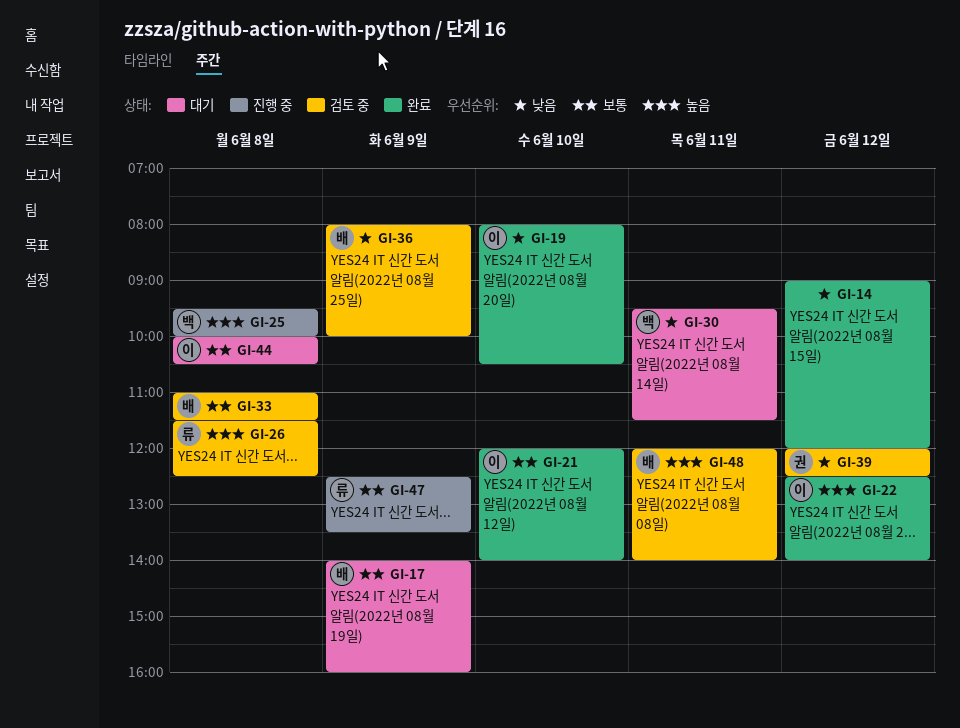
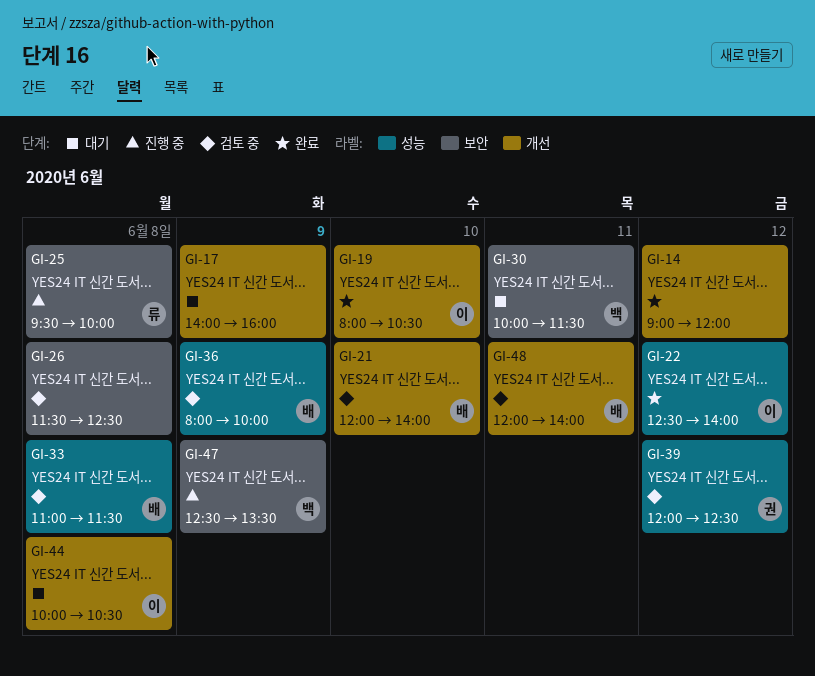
GI-17, owner: 배 -> none
GI-21, status: 완료 -> 검토 중
GI-21, owner: 이 -> 배
GI-25, owner: 백 -> 류
GI-26, owner: 류 -> none
GI-30, begins: 09:30 -> 10:00
GI-47, owner: 류 -> 백

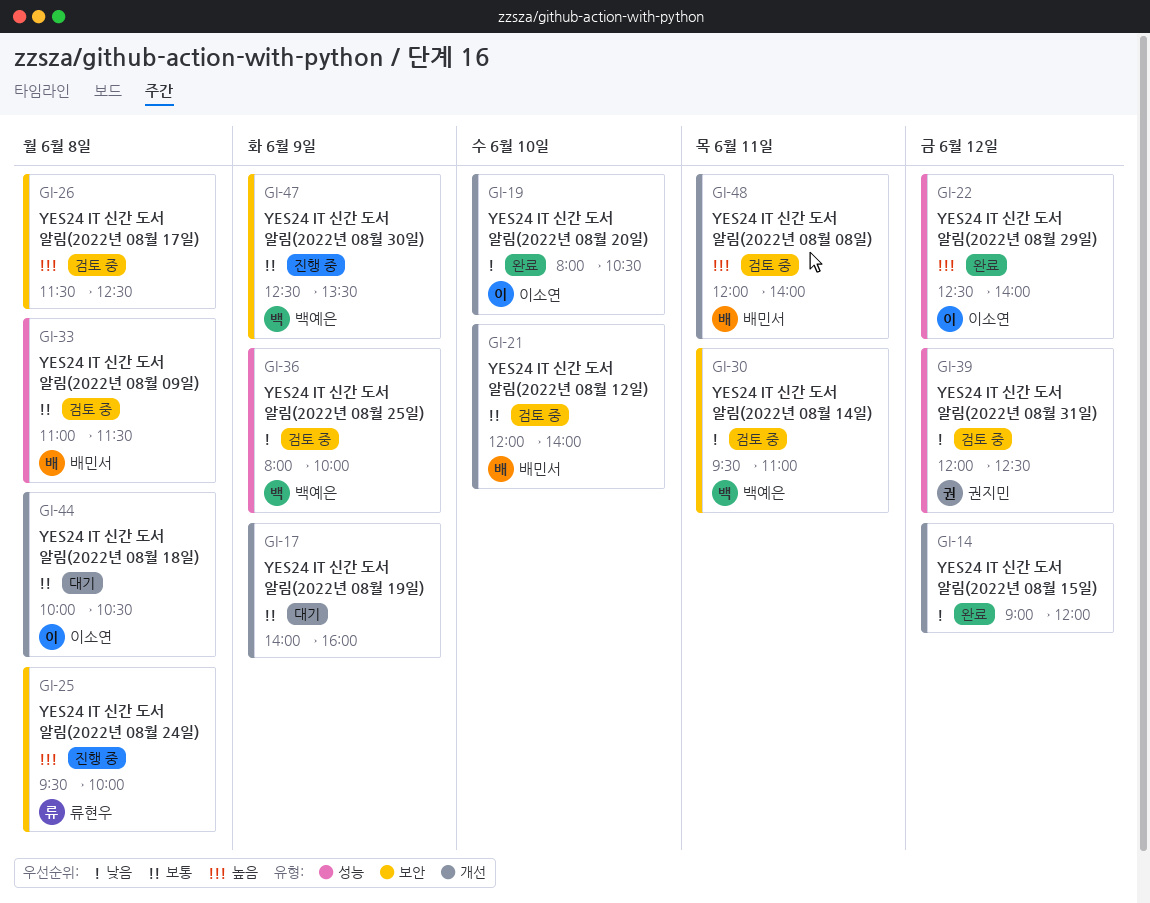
GI-30, status: 대기 -> 검토 중
GI-30, begins: 10:00 -> 09:30
GI-30, ends: 11:30 -> 11:00
GI-36, owner: 배민서 -> 백예은

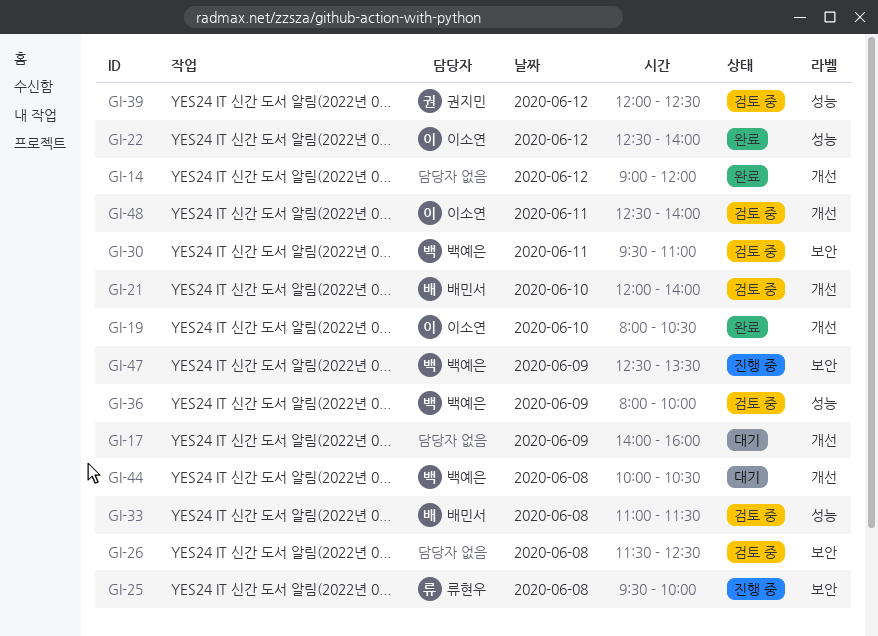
GI-44, owner: 이소연 -> 백예은
GI-48, owner: 배민서 -> 이소연
GI-48, begins: 12:00 -> 12:30

